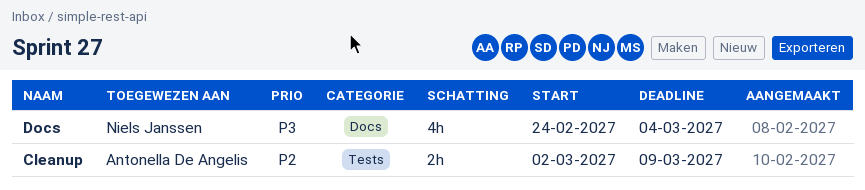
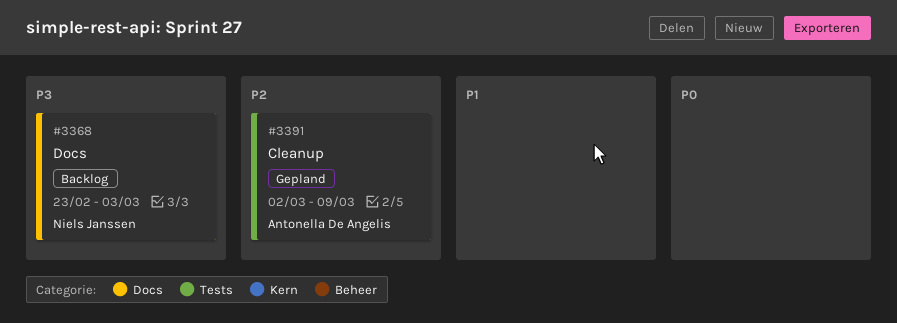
Docs, start: Feb 24 -> Feb 23
Docs, due: Mar 4 -> Mar 3

